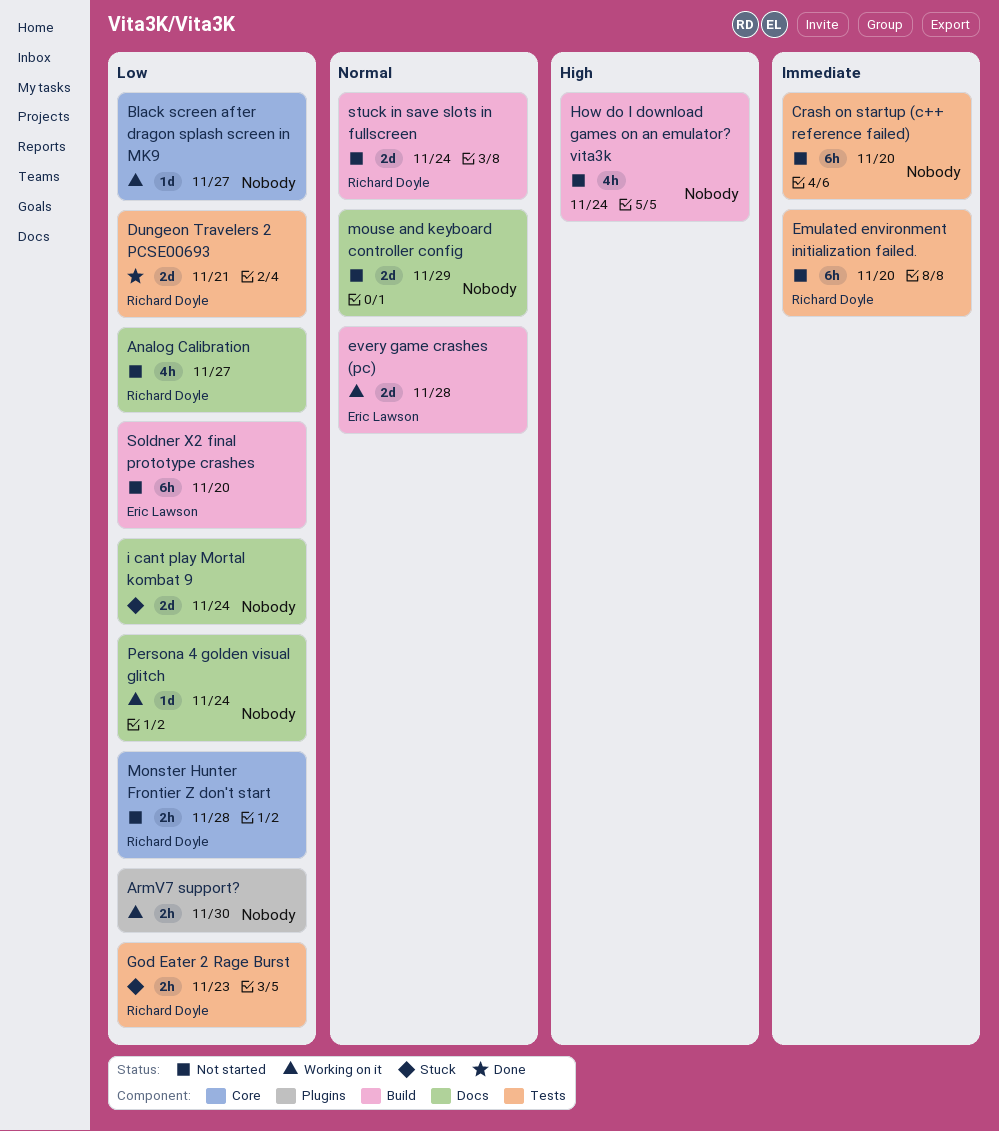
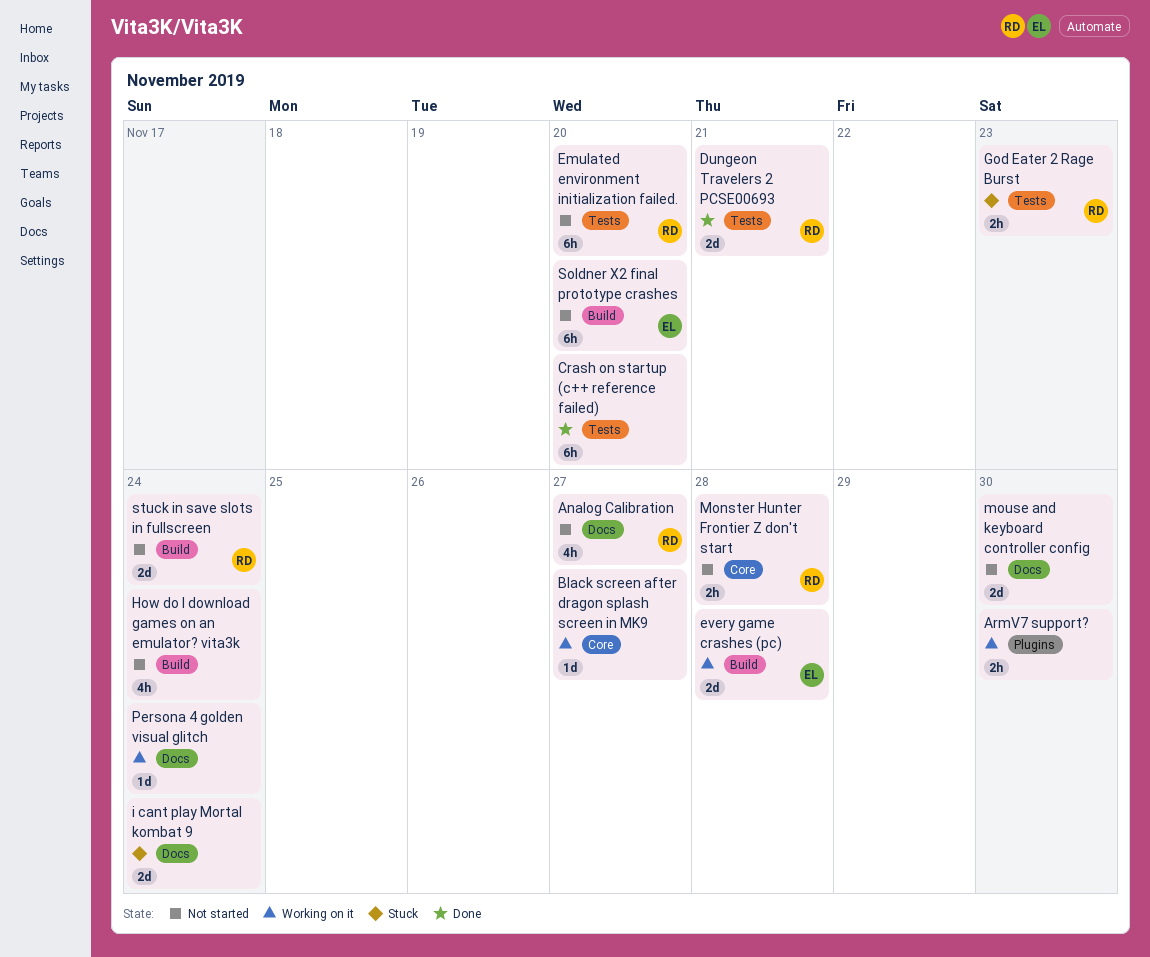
Crash on startup (c++ reference failed), status: Not started -> Done
mouse and keyboard controller config, due: Nov 29 -> Nov 30

